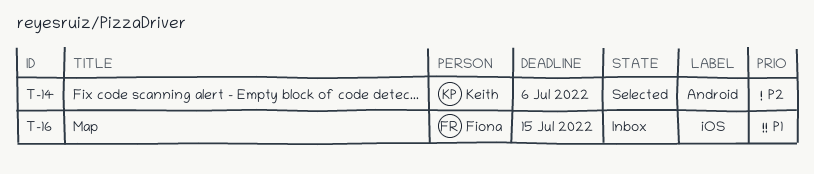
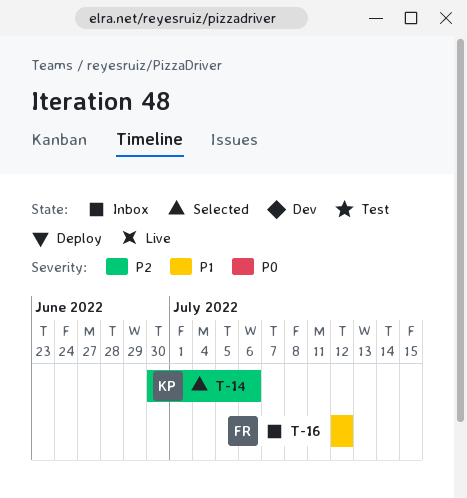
T-16, due: Jul 15 -> Jul 12

